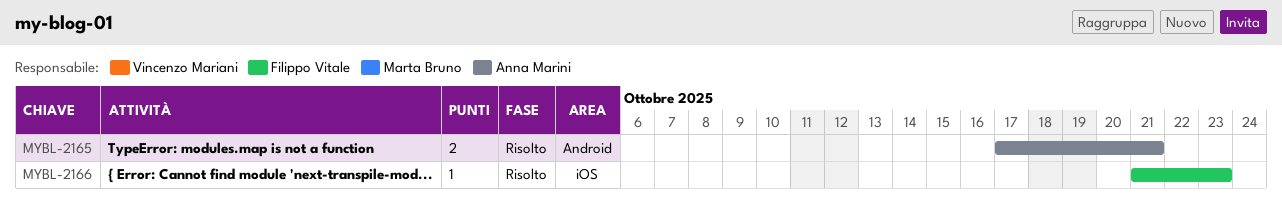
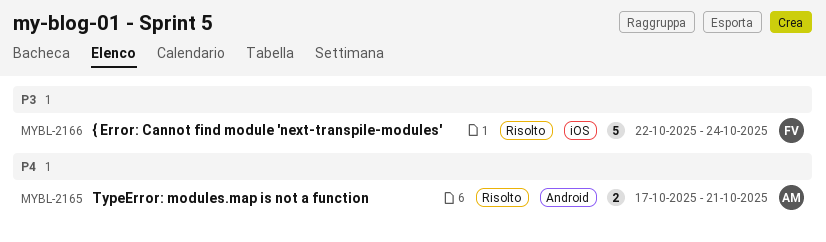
MYBL-2166, estimate: 1 -> 5
MYBL-2166, start: Oct 21 -> Oct 22
MYBL-2166, due: Oct 23 -> Oct 24

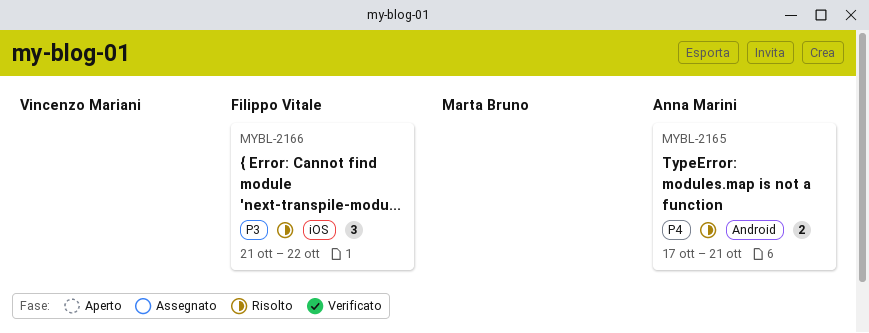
MYBL-2166, estimate: 5 -> 3
MYBL-2166, start: Oct 22 -> Oct 21
MYBL-2166, due: Oct 24 -> Oct 22

